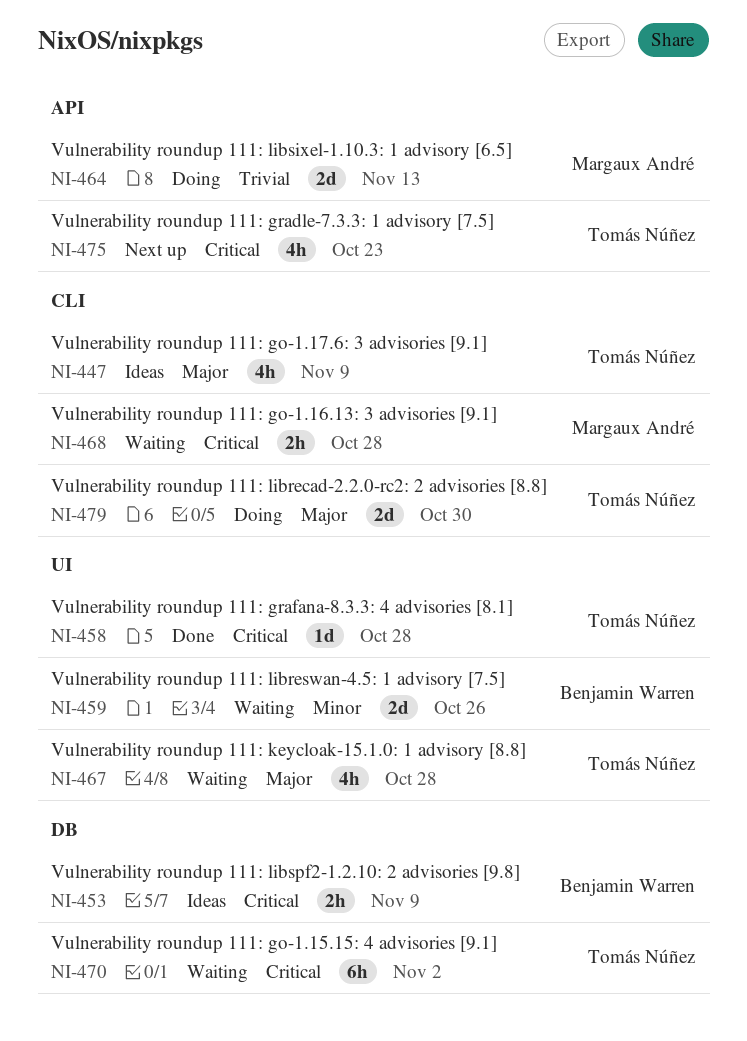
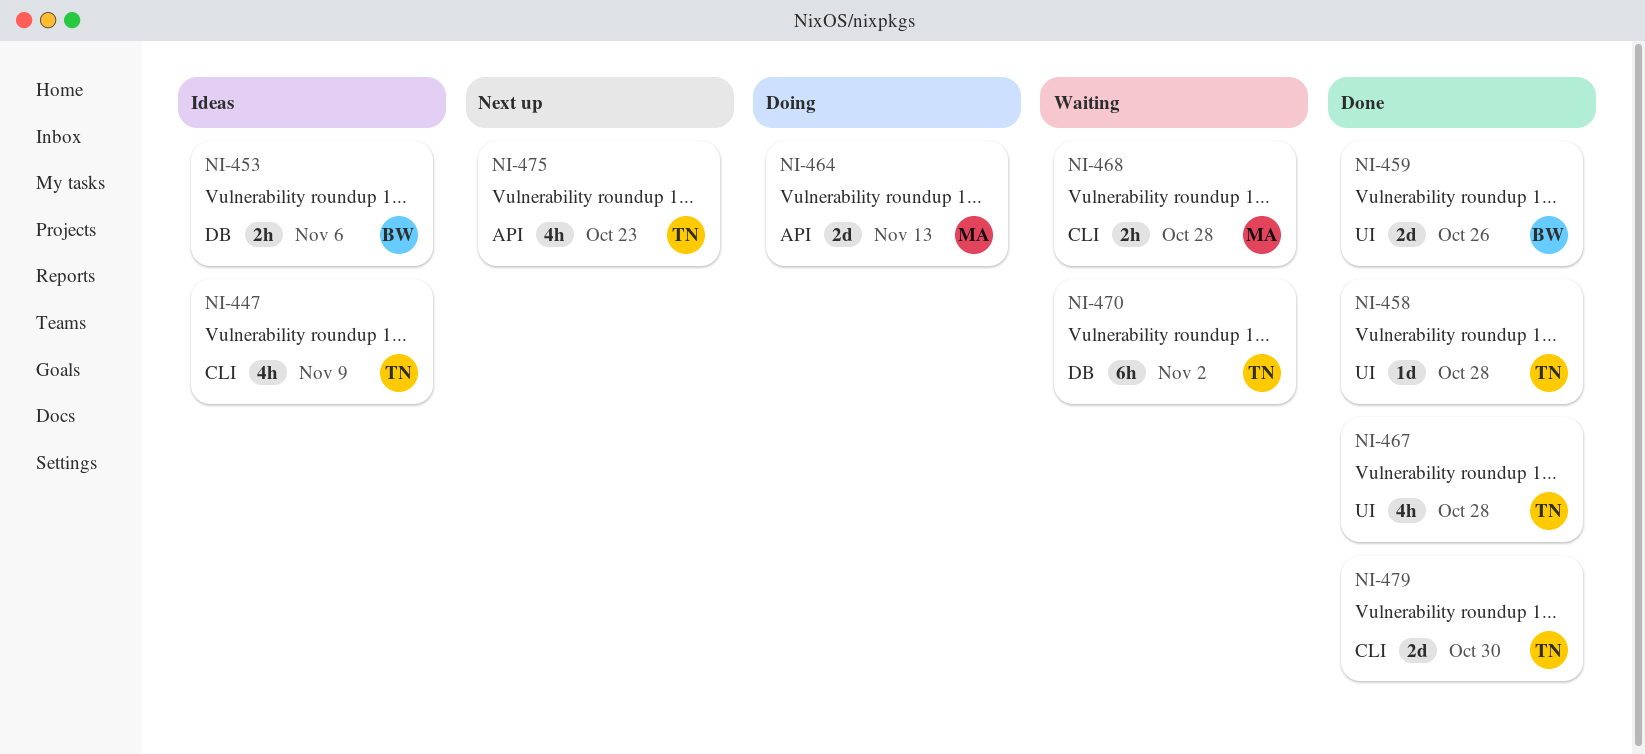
NI-453, due: Nov 9 -> Nov 6
NI-459, status: Waiting -> Done
NI-467, status: Waiting -> Done
NI-479, status: Doing -> Done

